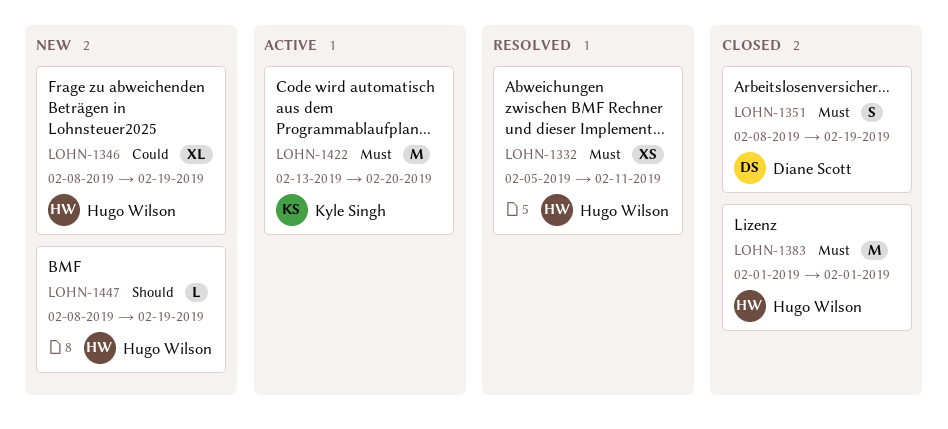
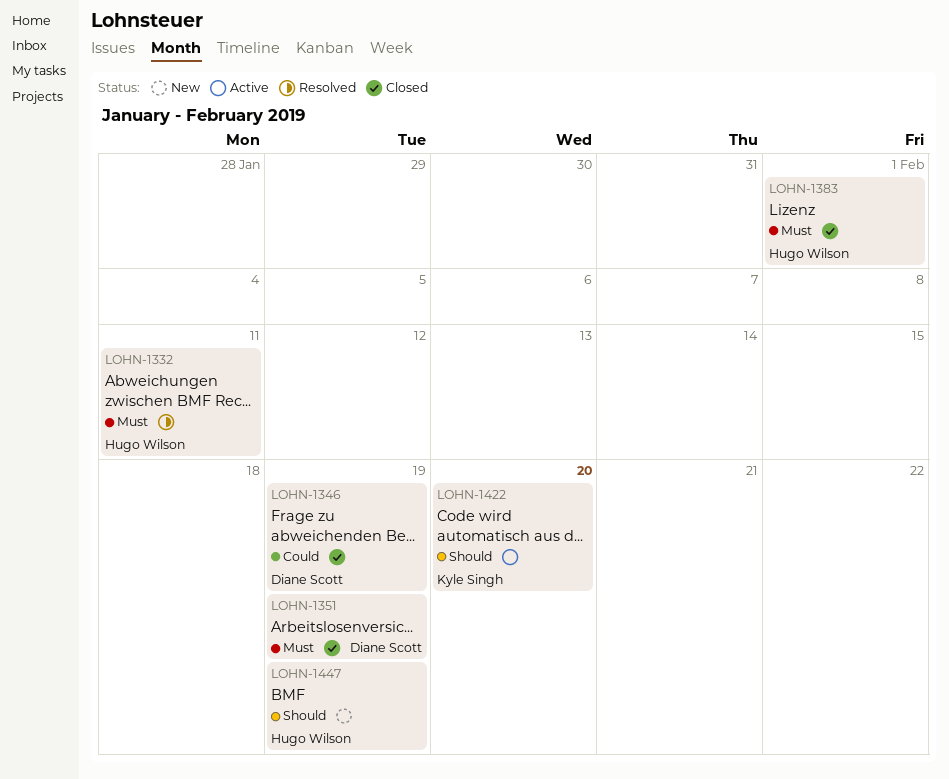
LOHN-1346, status: New -> Closed
LOHN-1346, owner: Hugo Wilson -> Diane Scott
LOHN-1422, priority: Must -> Should

